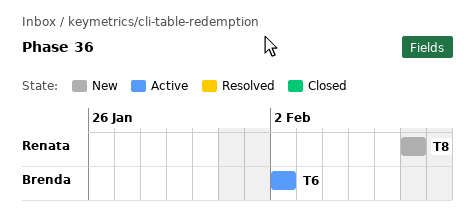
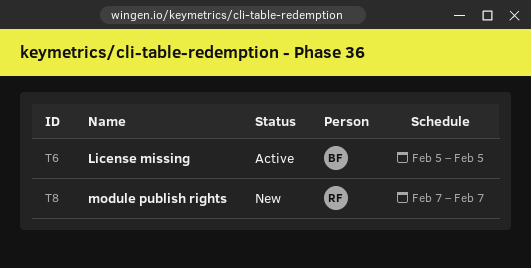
T6, start: Feb 2 -> Feb 5
T6, due: Feb 2 -> Feb 5

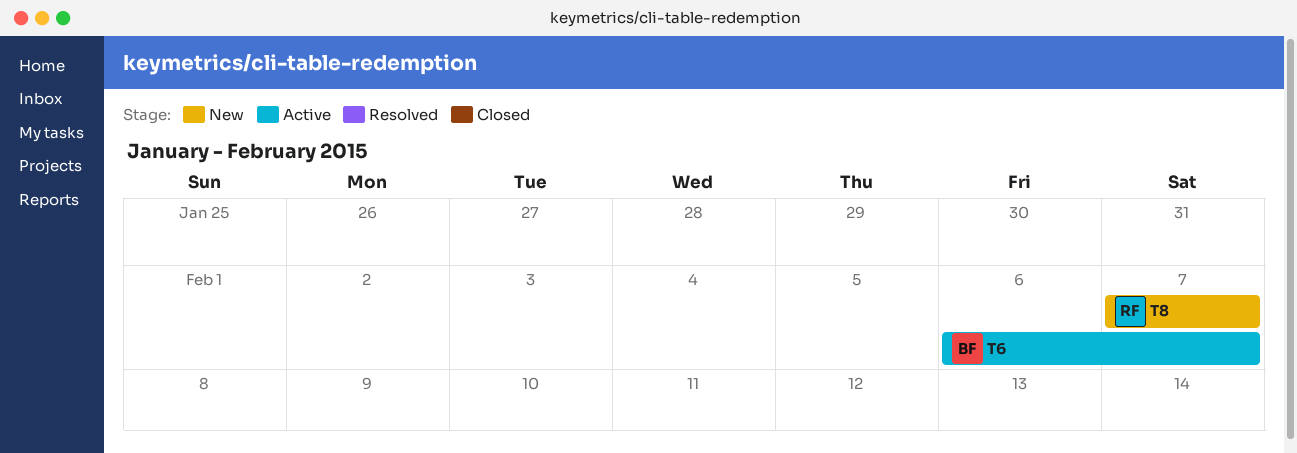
T6, start: Feb 5 -> Feb 6
T6, due: Feb 5 -> Feb 7

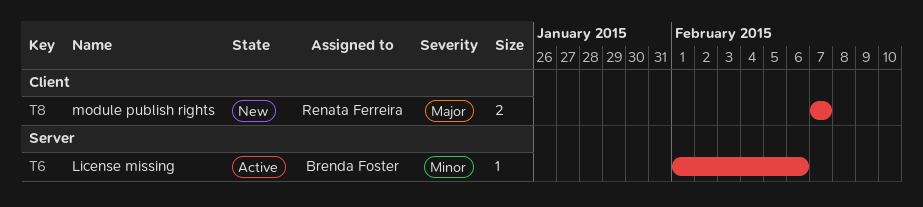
T6, start: Feb 6 -> Feb 1
T6, due: Feb 7 -> Feb 6

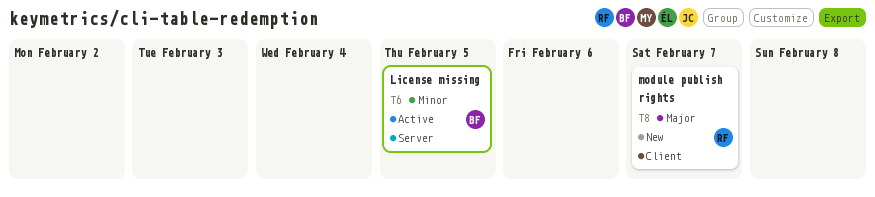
T6, due: Feb 6 -> Feb 5

